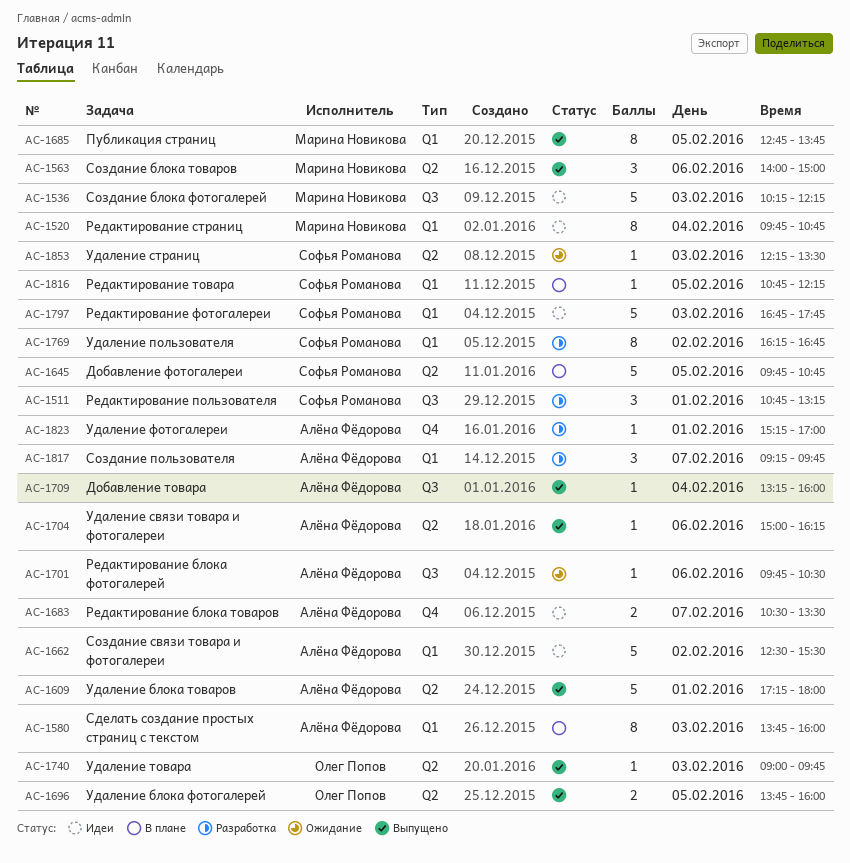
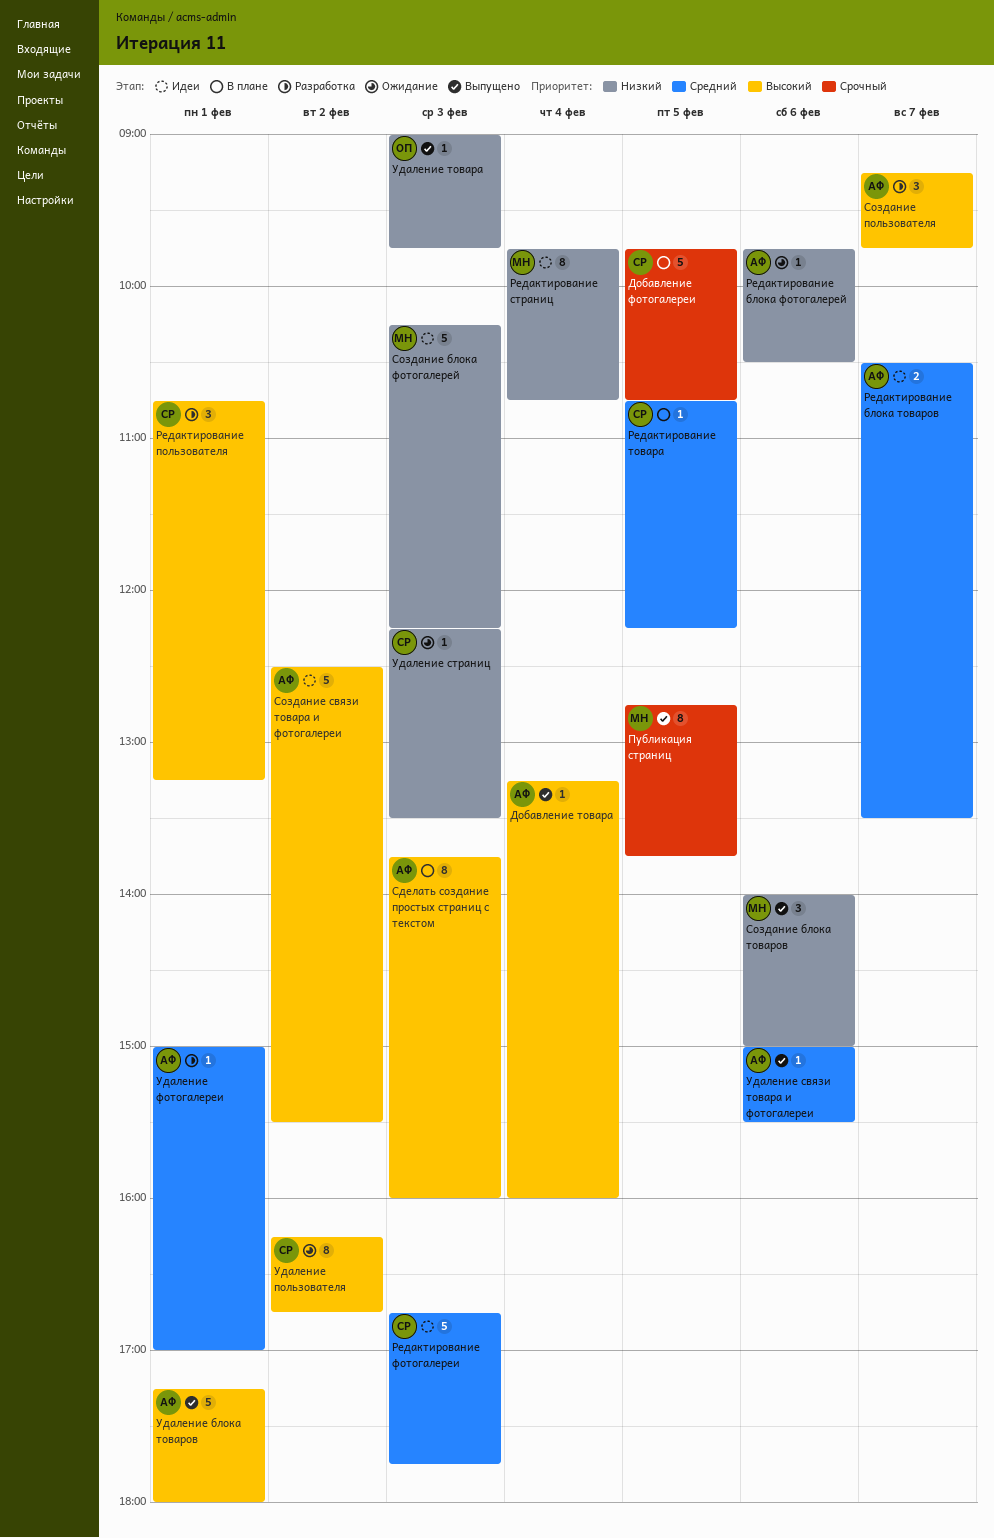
Удаление блока фотогалерей: present -> none
Удаление пользователя, status: Разработка -> Ожидание
Удаление связи товара и фотогалереи, ends: 16:15 -> 15:30
Удаление фотогалереи, begins: 15:15 -> 15:00

